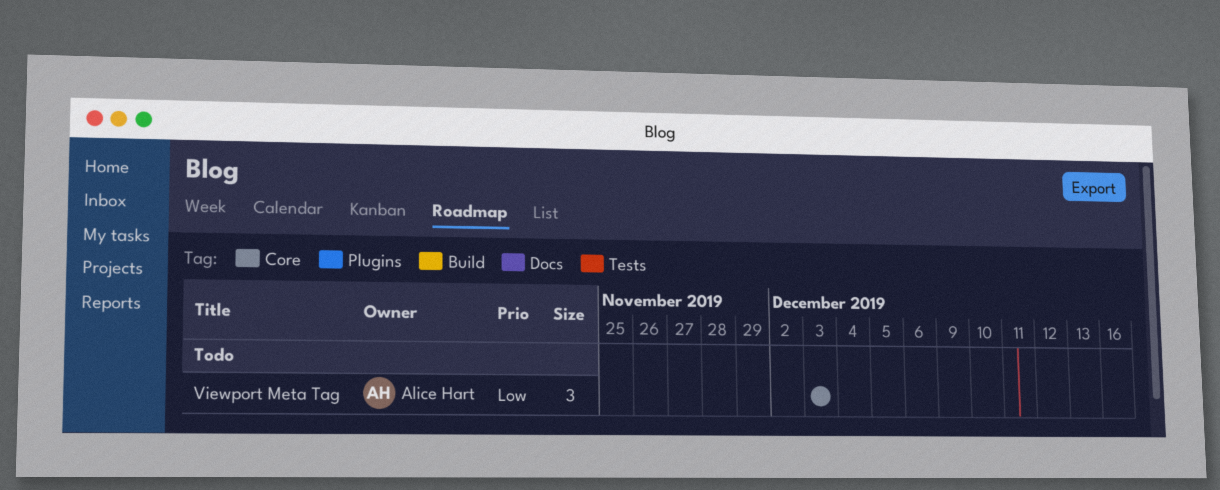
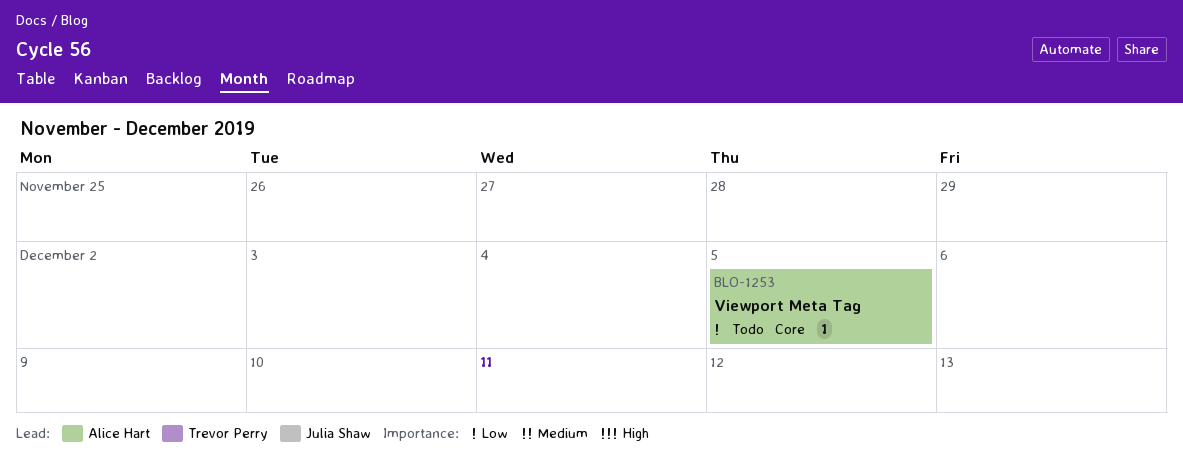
Viewport Meta Tag, estimate: 3 -> 1
Viewport Meta Tag, due: Dec 3 -> Dec 5

